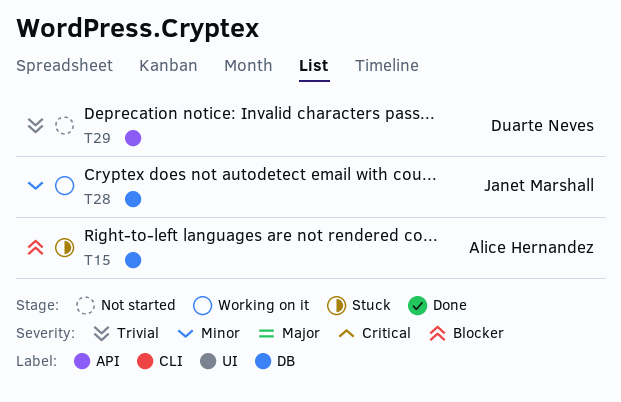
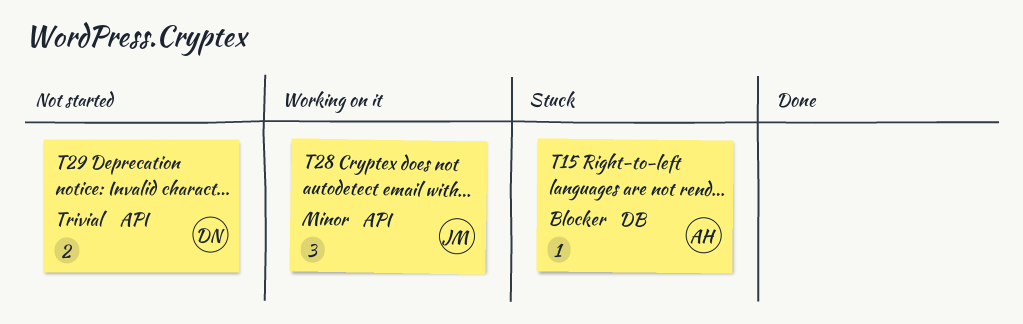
T28, label: DB -> API

